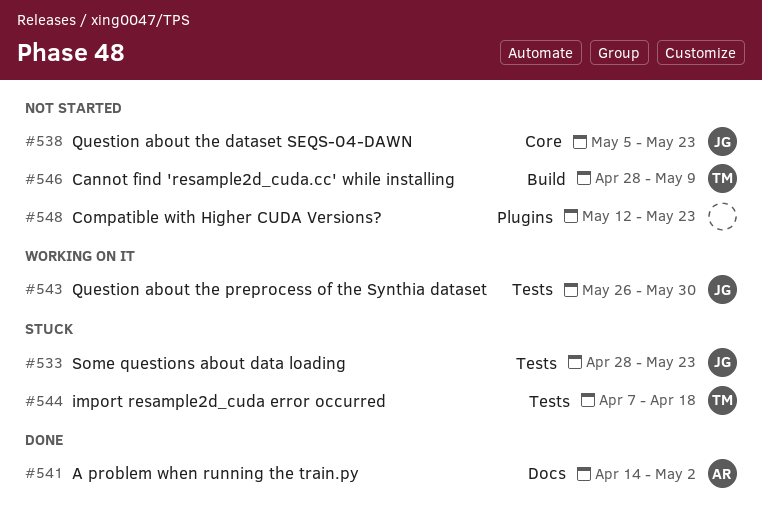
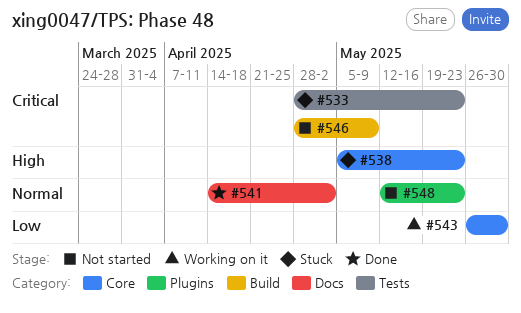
#538, status: Not started -> Stuck
#543, label: Tests -> Core
#544: present -> none

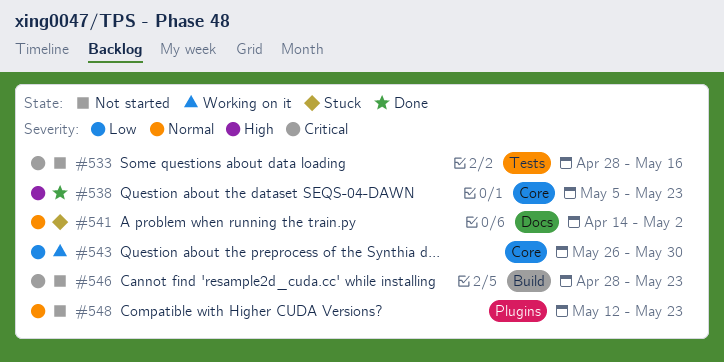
#533, status: Stuck -> Not started
#533, due: May 23 -> May 16
#538, status: Stuck -> Done
#541, status: Done -> Stuck
#546, due: May 9 -> May 23

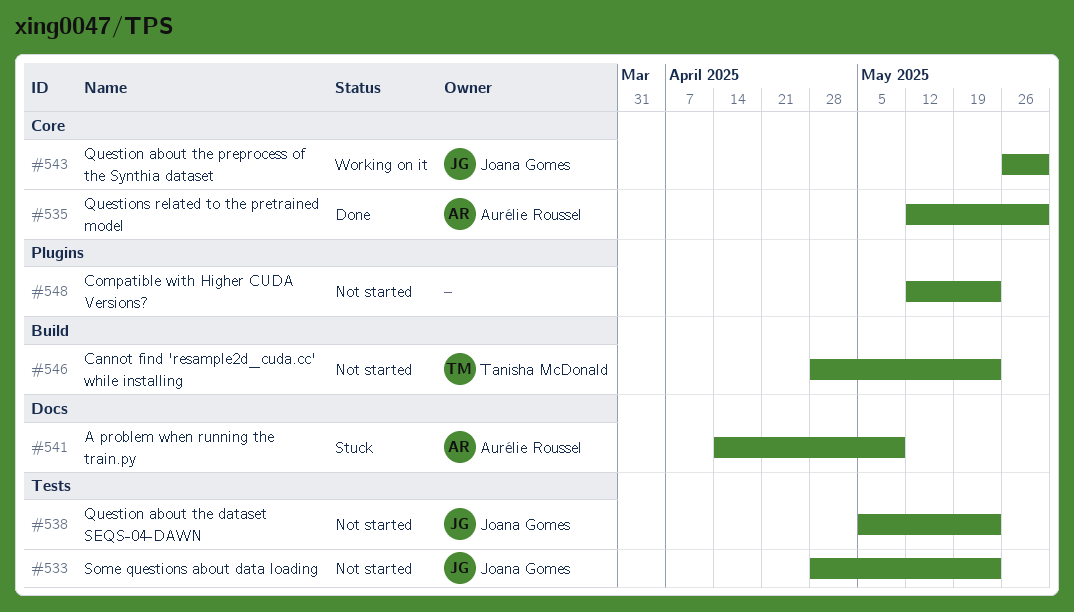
#533, due: May 16 -> May 23
#535: none -> present
#538, status: Done -> Not started
#538, label: Core -> Tests
#541, due: May 2 -> May 9

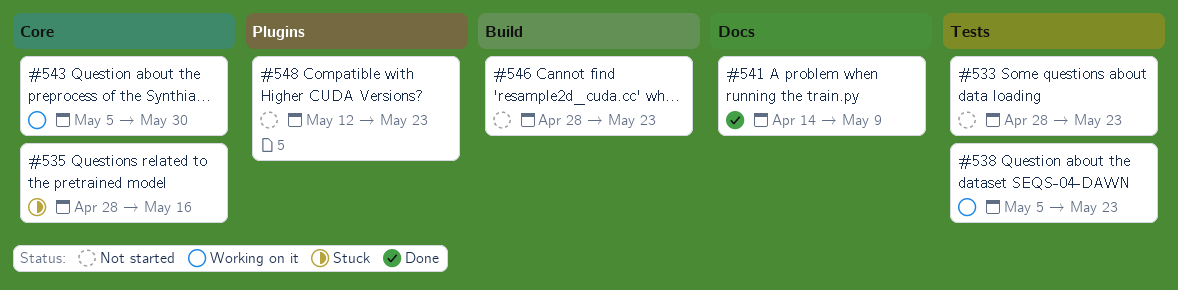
#535, status: Done -> Stuck
#535, start: May 12 -> Apr 28
#535, due: May 30 -> May 16
#538, status: Not started -> Working on it
#541, status: Stuck -> Done
#543, start: May 26 -> May 5

